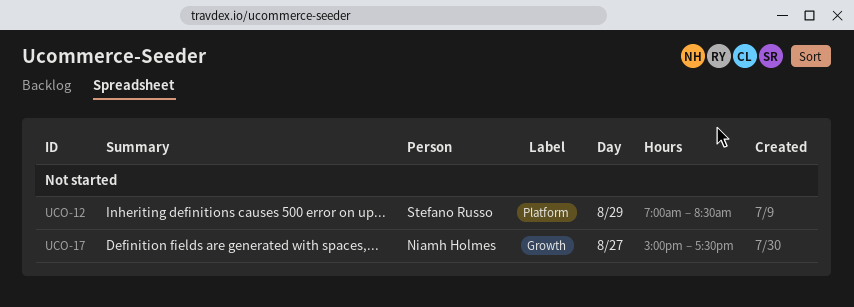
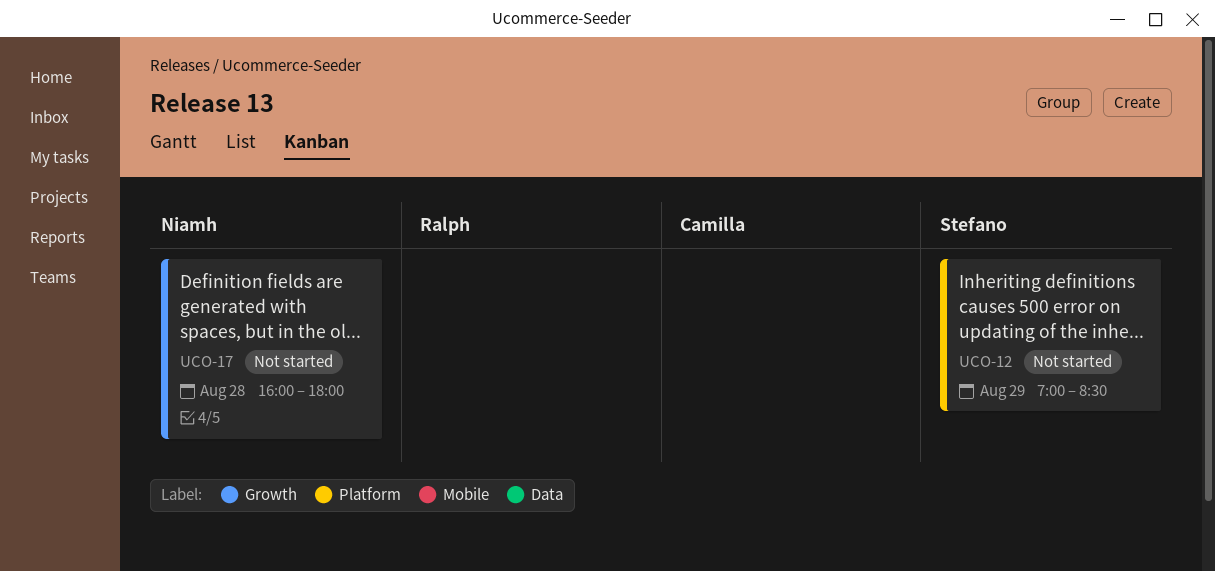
UCO-17, day: Aug 27 -> Aug 28
UCO-17, begins: 15:00 -> 16:00
UCO-17, ends: 17:30 -> 18:00

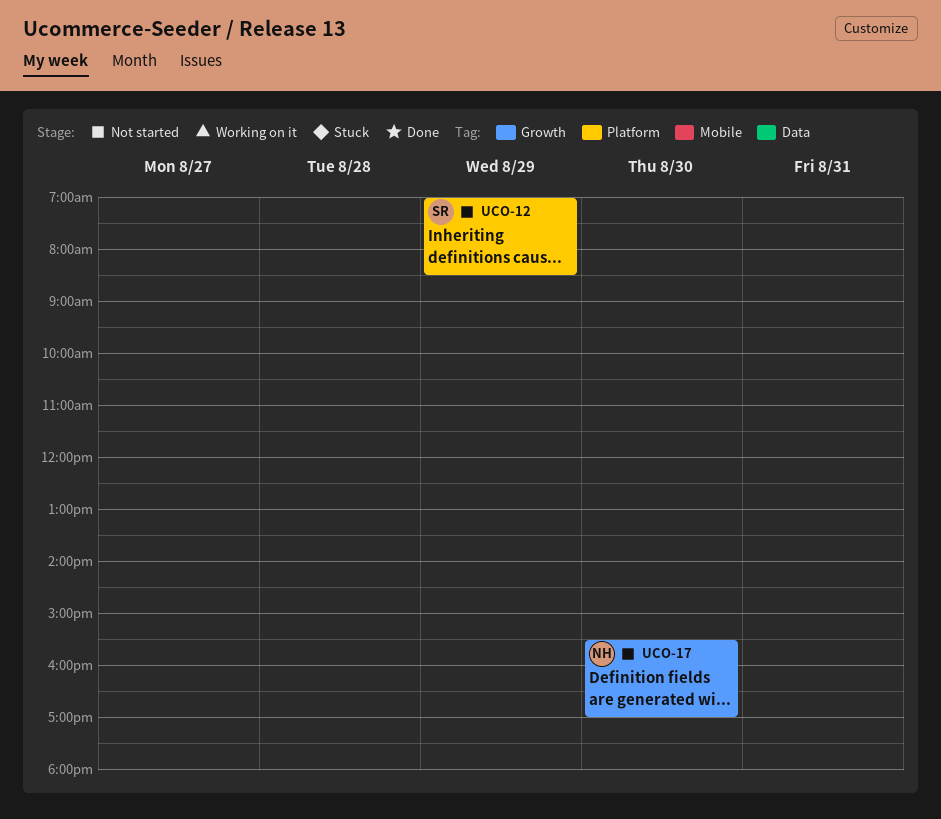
UCO-17, day: Aug 28 -> Aug 30
UCO-17, begins: 16:00 -> 15:30
UCO-17, ends: 18:00 -> 17:00

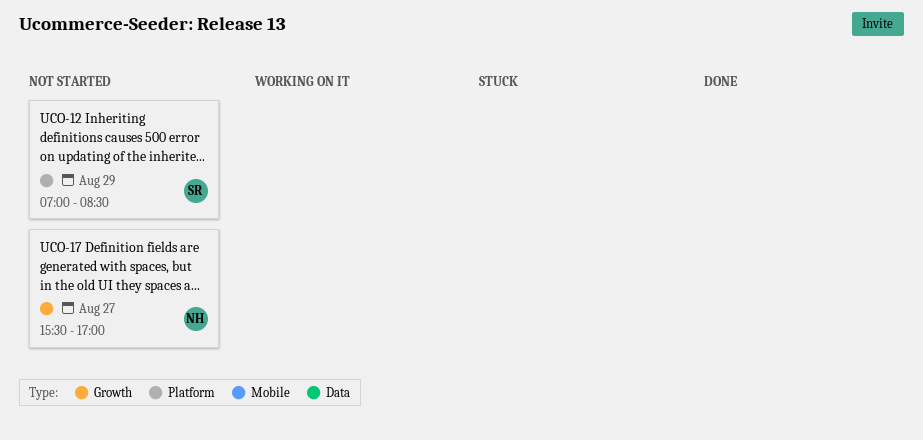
UCO-17, day: Aug 30 -> Aug 27

